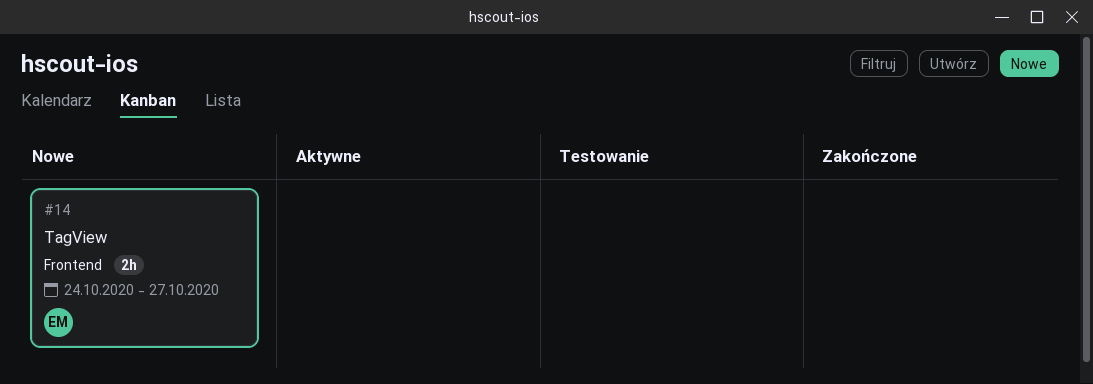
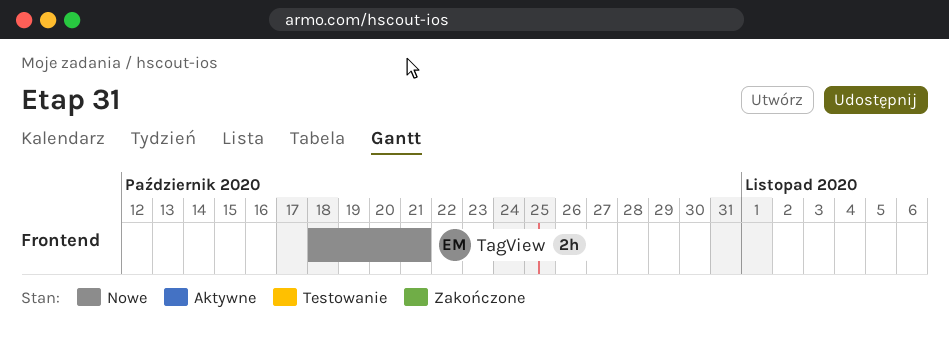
TagView, start: Oct 24 -> Oct 18
TagView, due: Oct 27 -> Oct 21

